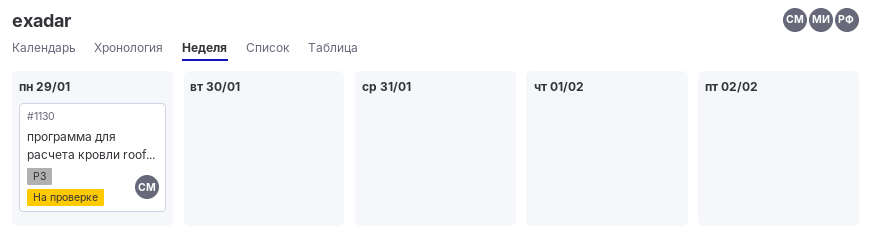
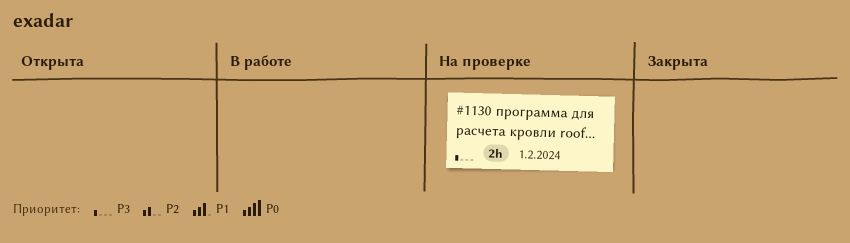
#1130, due: Jan 29 -> Feb 1

